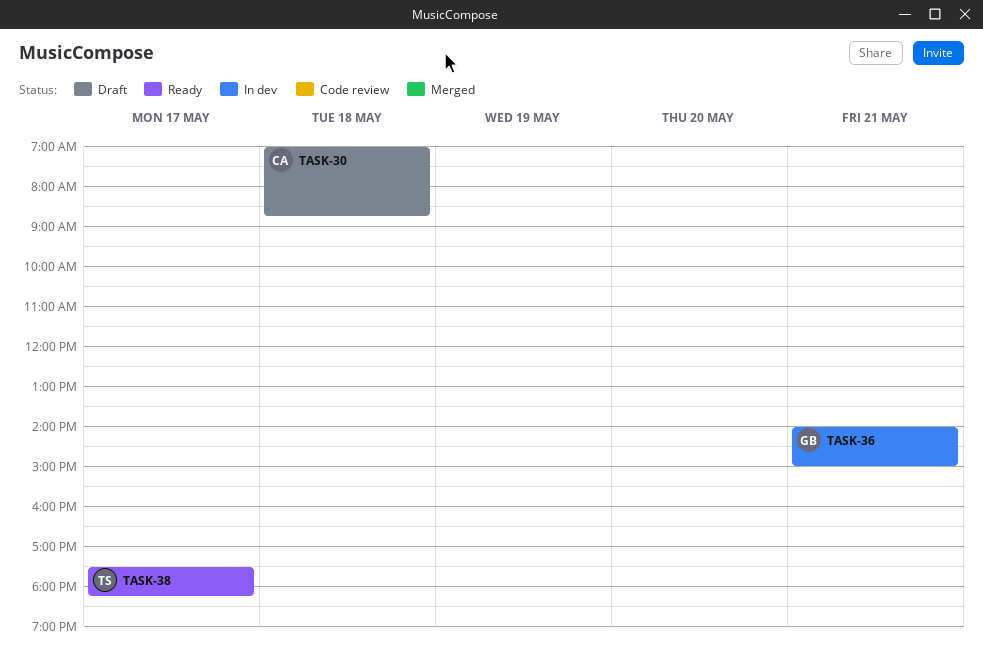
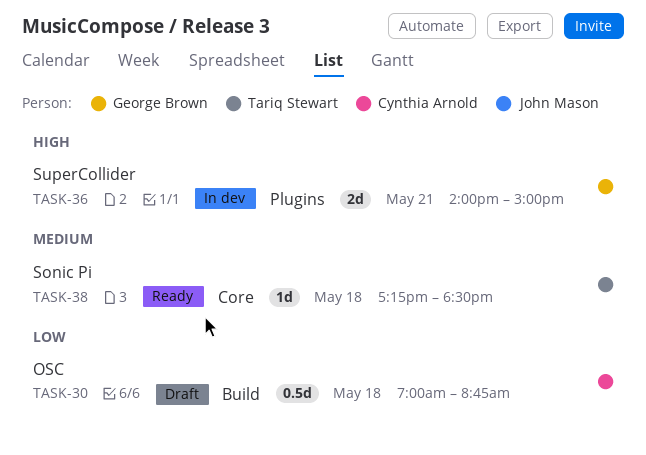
TASK-38, day: May 17 -> May 18
TASK-38, begins: 17:30 -> 17:15
TASK-38, ends: 18:15 -> 18:30

